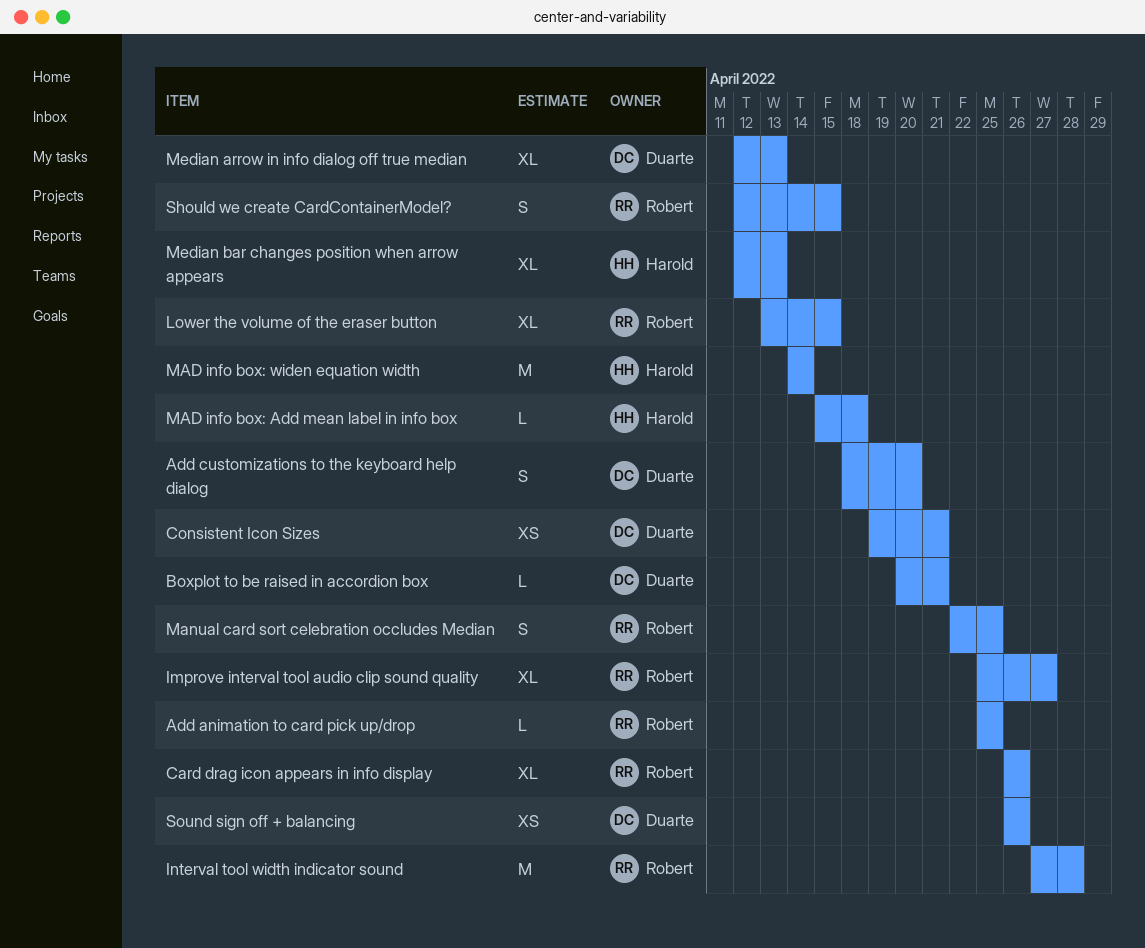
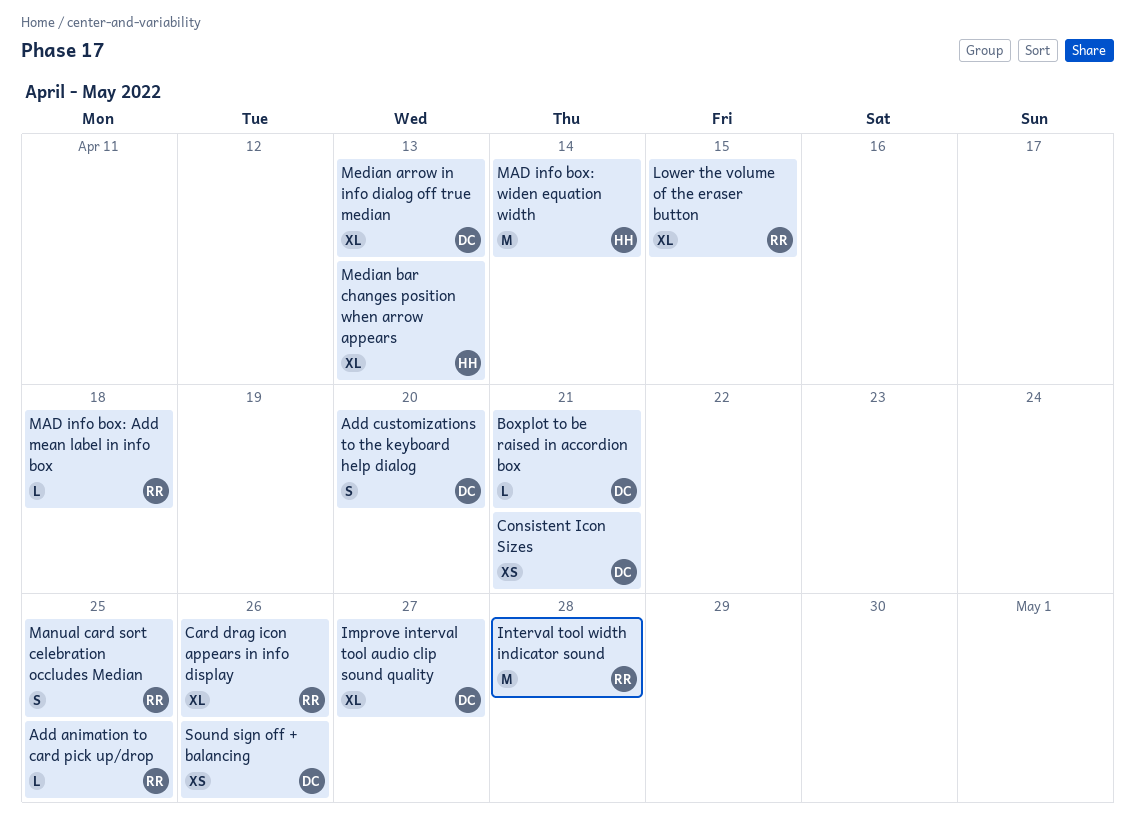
Improve interval tool audio clip sound quality, owner: Robert -> Duarte
MAD info box: Add mean label in info box, owner: Harold -> Robert
Should we create CardContainerModel?: present -> none

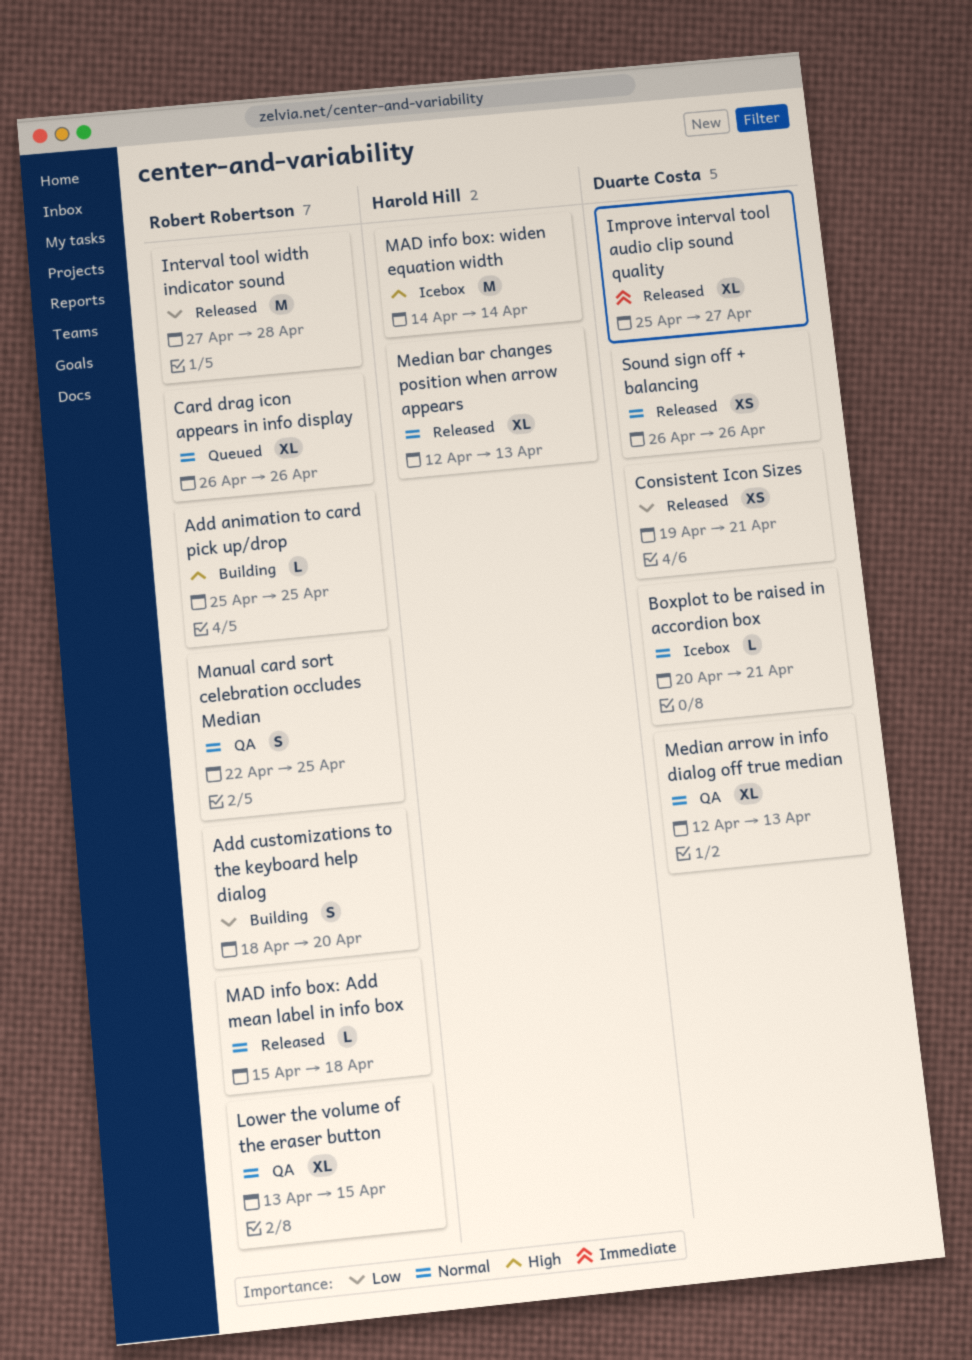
Add customizations to the keyboard help dialog, owner: Duarte Costa -> Robert Robertson

